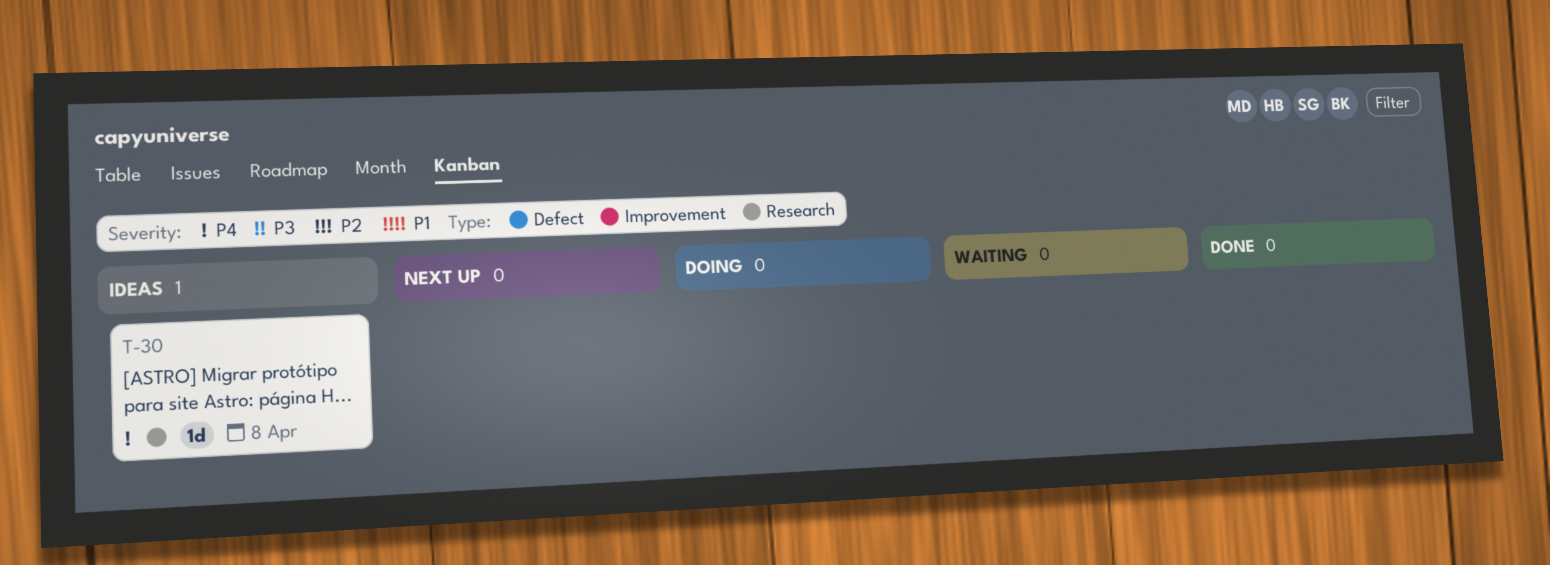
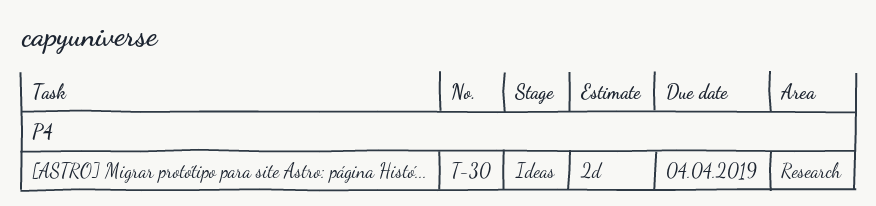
T-30, estimate: 1d -> 2d
T-30, due: Apr 8 -> Apr 4

